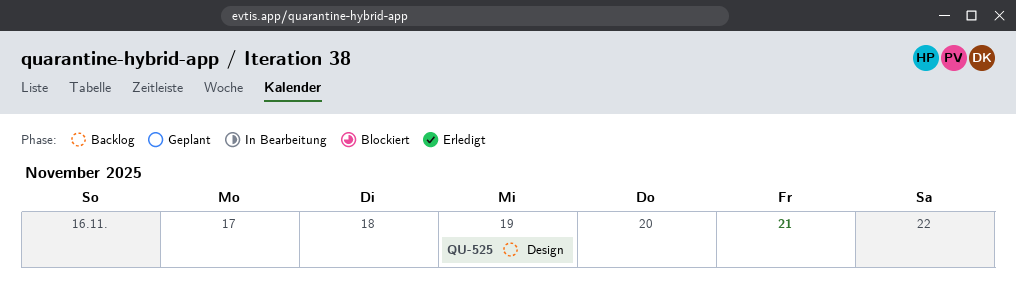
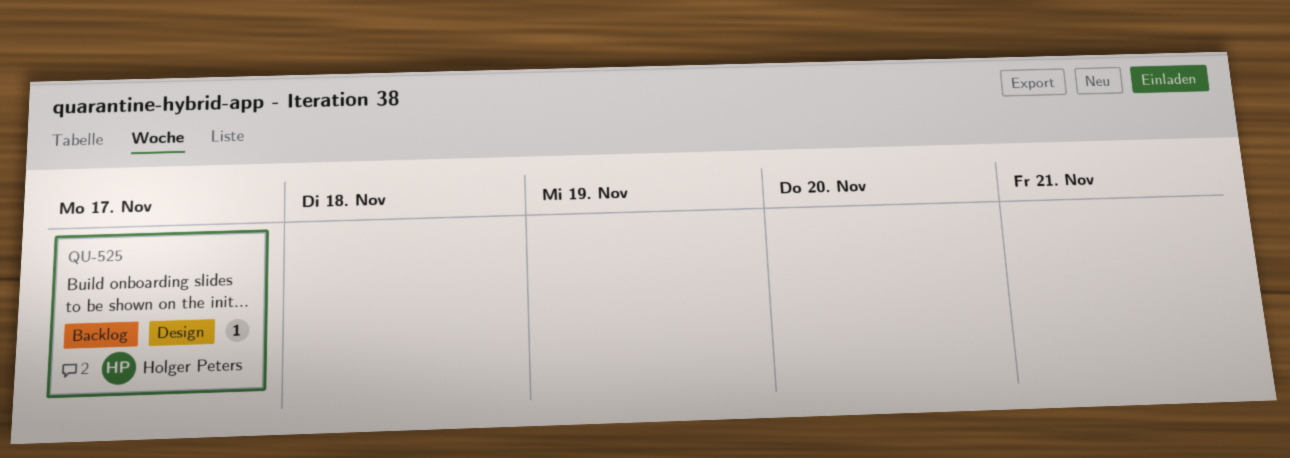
QU-525, due: Nov 19 -> Nov 17

